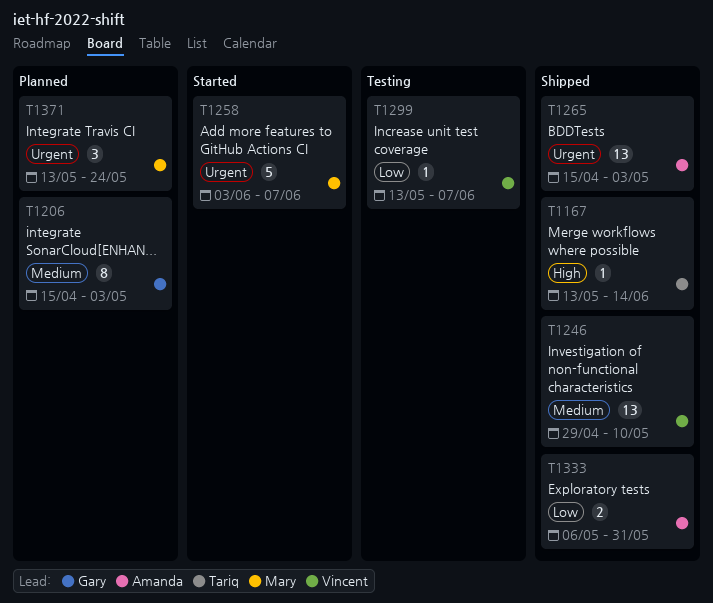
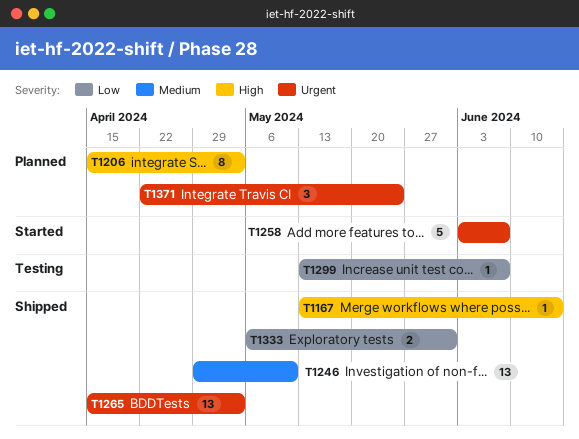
T1206, priority: Medium -> High
T1371, start: May 13 -> Apr 22

